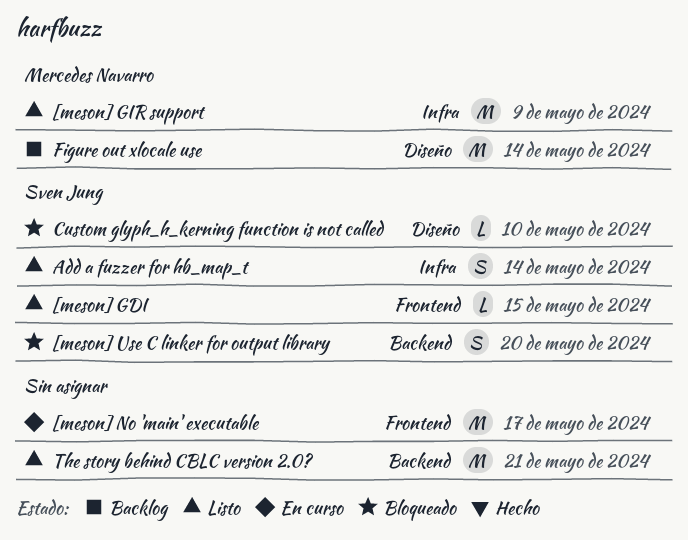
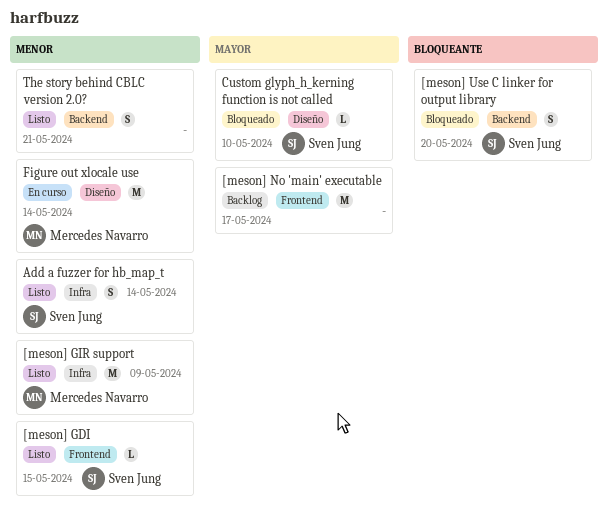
[meson] No 'main' executable, status: En curso -> Backlog
Figure out xlocale use, status: Backlog -> En curso
The story behind CBLC version 2.0?, estimate: M -> S

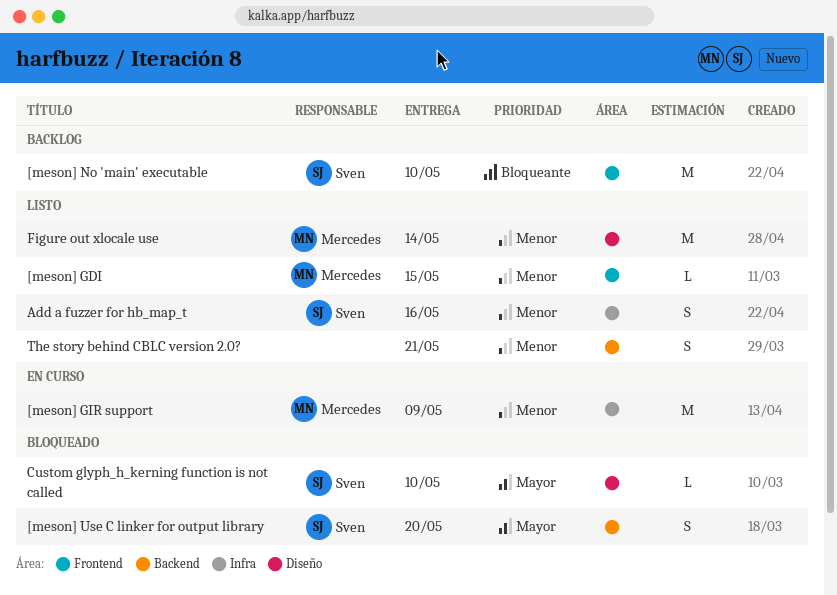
[meson] GDI, owner: Sven Jung -> Mercedes Navarro
[meson] GIR support, status: Listo -> En curso
[meson] No 'main' executable, owner: none -> Sven Jung
[meson] No 'main' executable, priority: Mayor -> Bloqueante
[meson] No 'main' executable, due: May 17 -> May 10
[meson] Use C linker for output library, priority: Bloqueante -> Mayor
Add a fuzzer for hb_map_t, due: May 14 -> May 16
Figure out xlocale use, status: En curso -> Listo

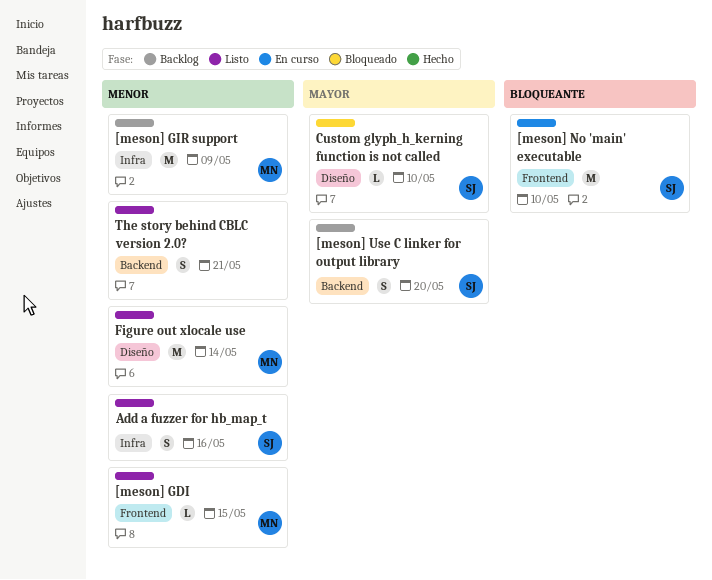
[meson] GIR support, status: En curso -> Backlog
[meson] No 'main' executable, status: Backlog -> En curso
[meson] Use C linker for output library, status: Bloqueado -> Backlog

